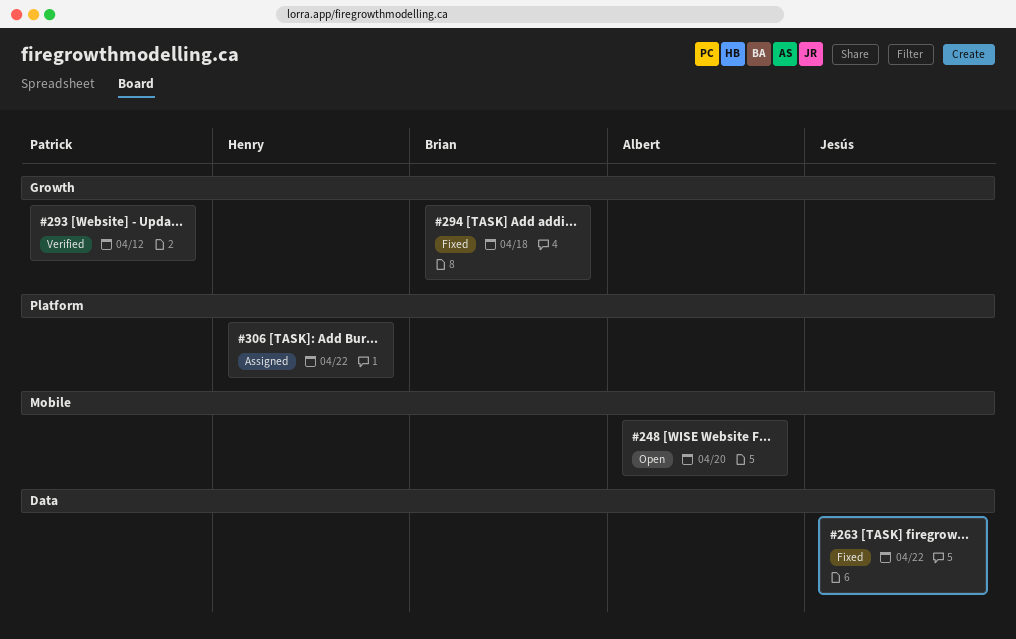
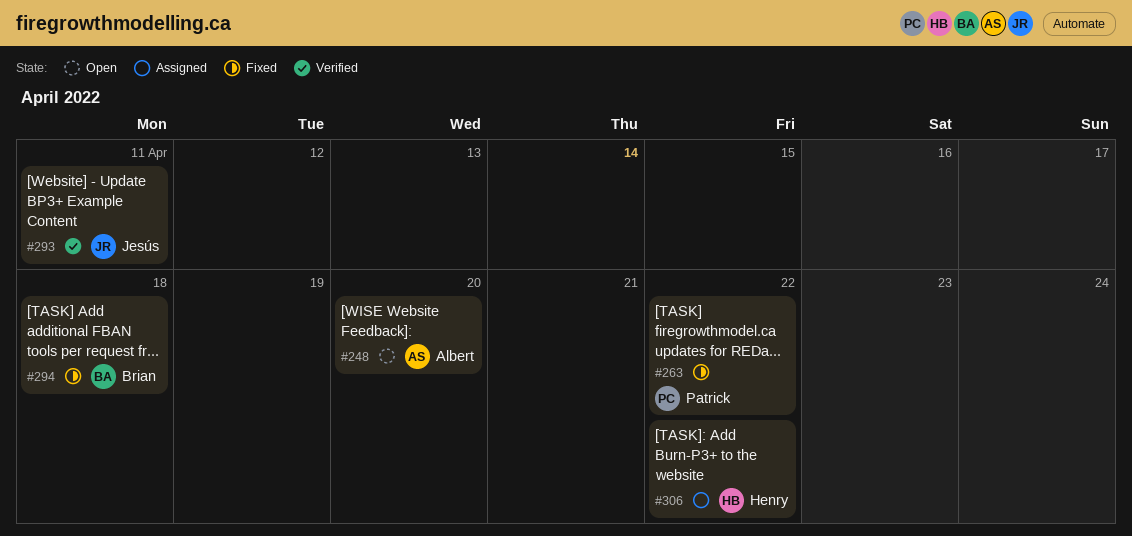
#263, owner: Jesús -> Patrick
#293, owner: Patrick -> Jesús
#293, due: Apr 12 -> Apr 11

